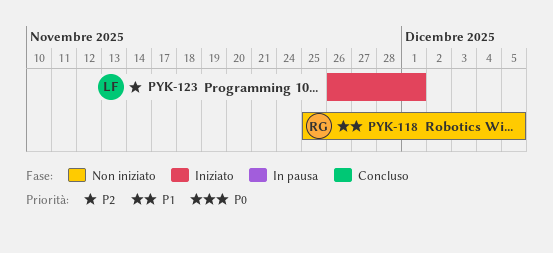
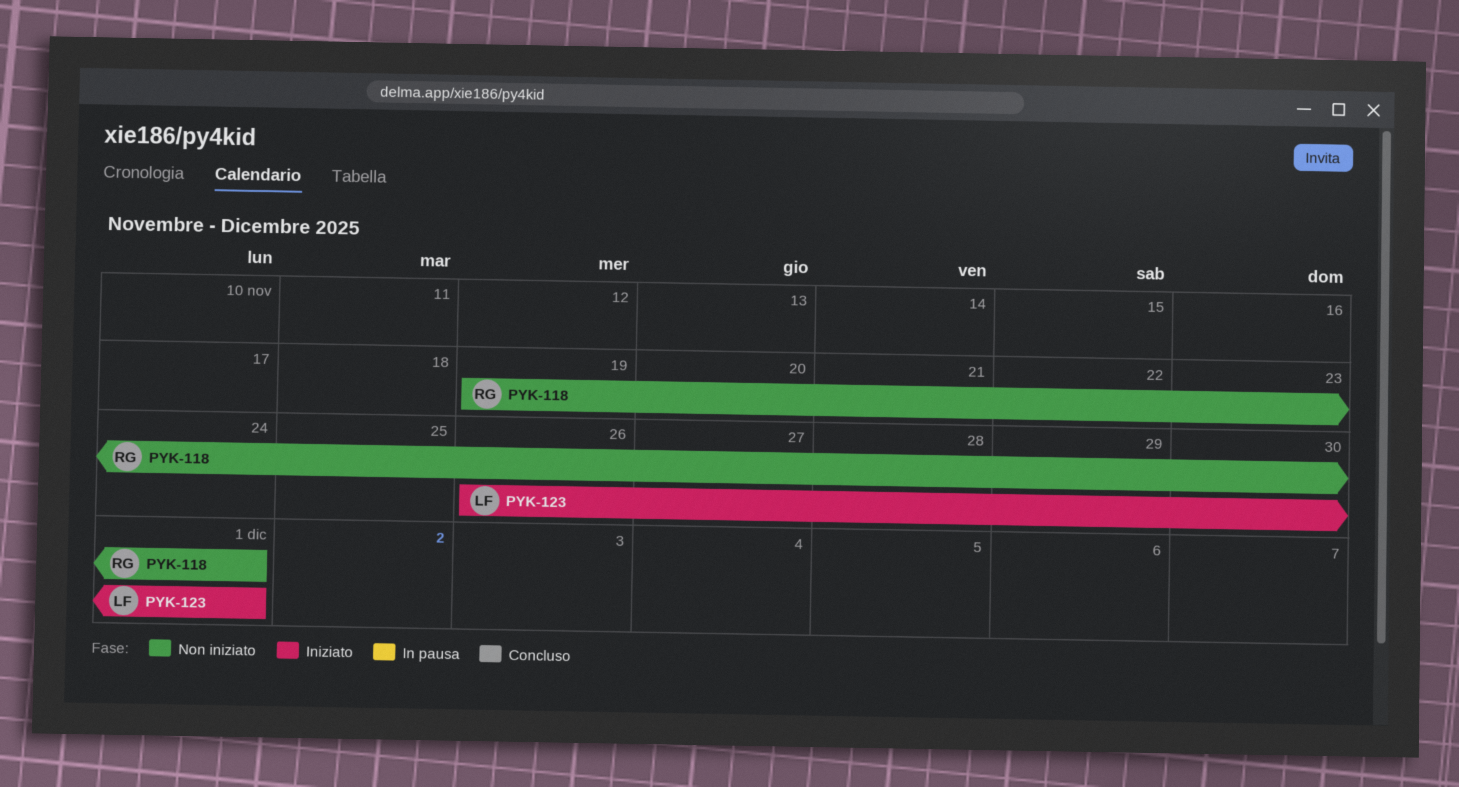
PYK-118, start: Nov 25 -> Nov 19
PYK-118, due: Dec 5 -> Dec 1

